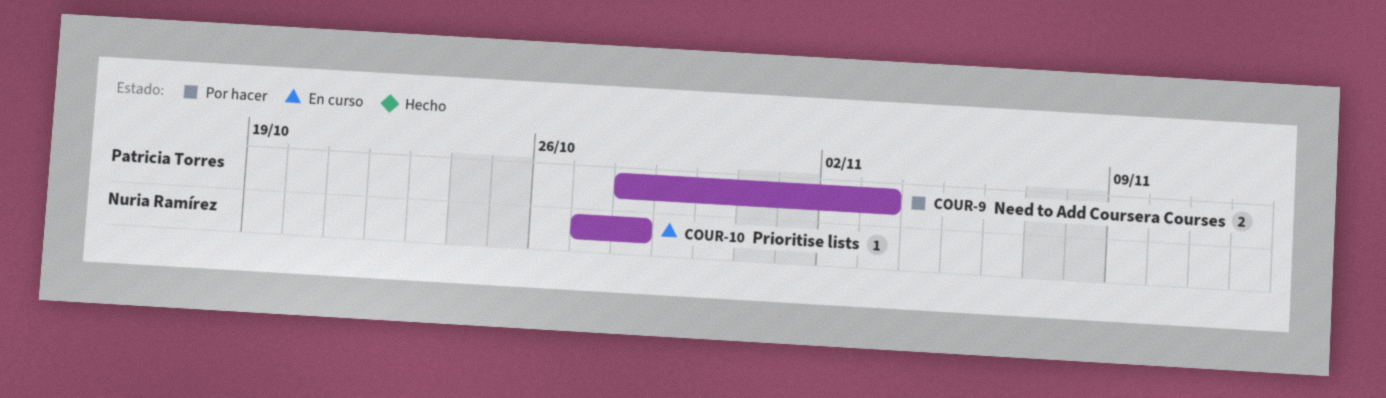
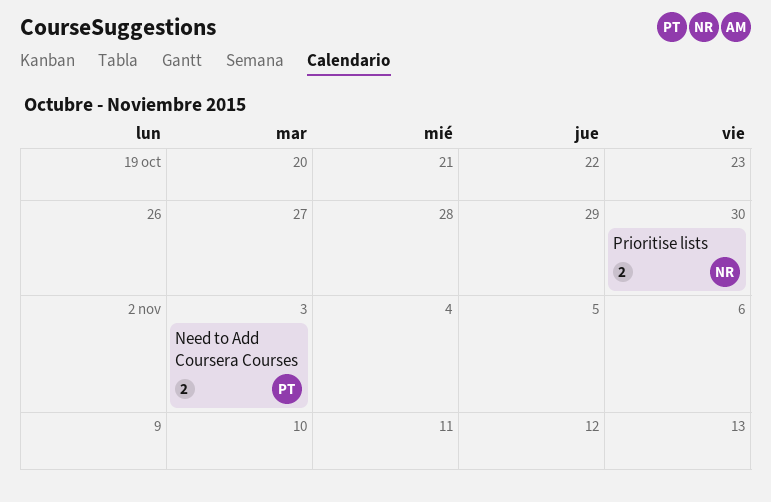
Prioritise lists, estimate: 1 -> 2
Prioritise lists, due: Oct 28 -> Oct 30

